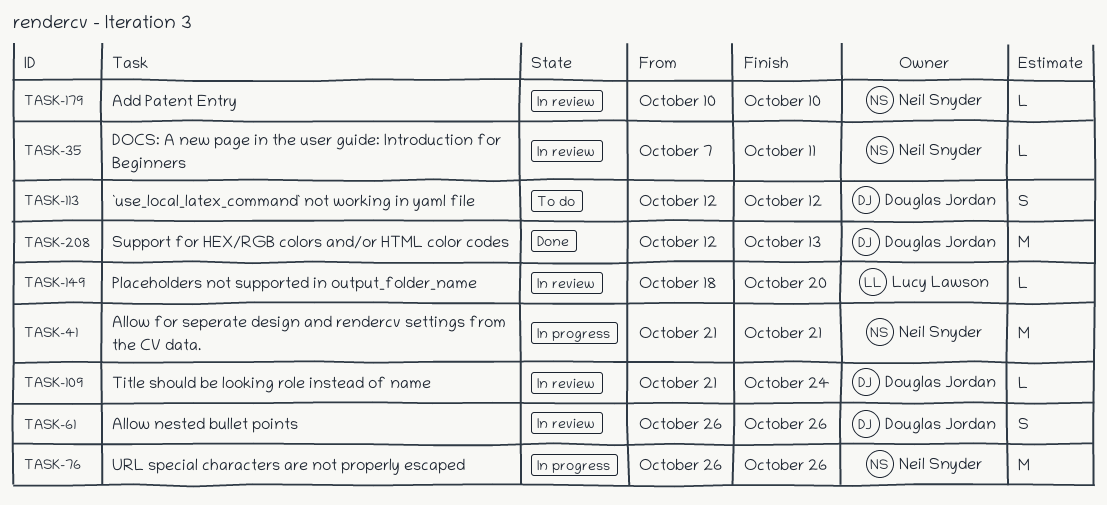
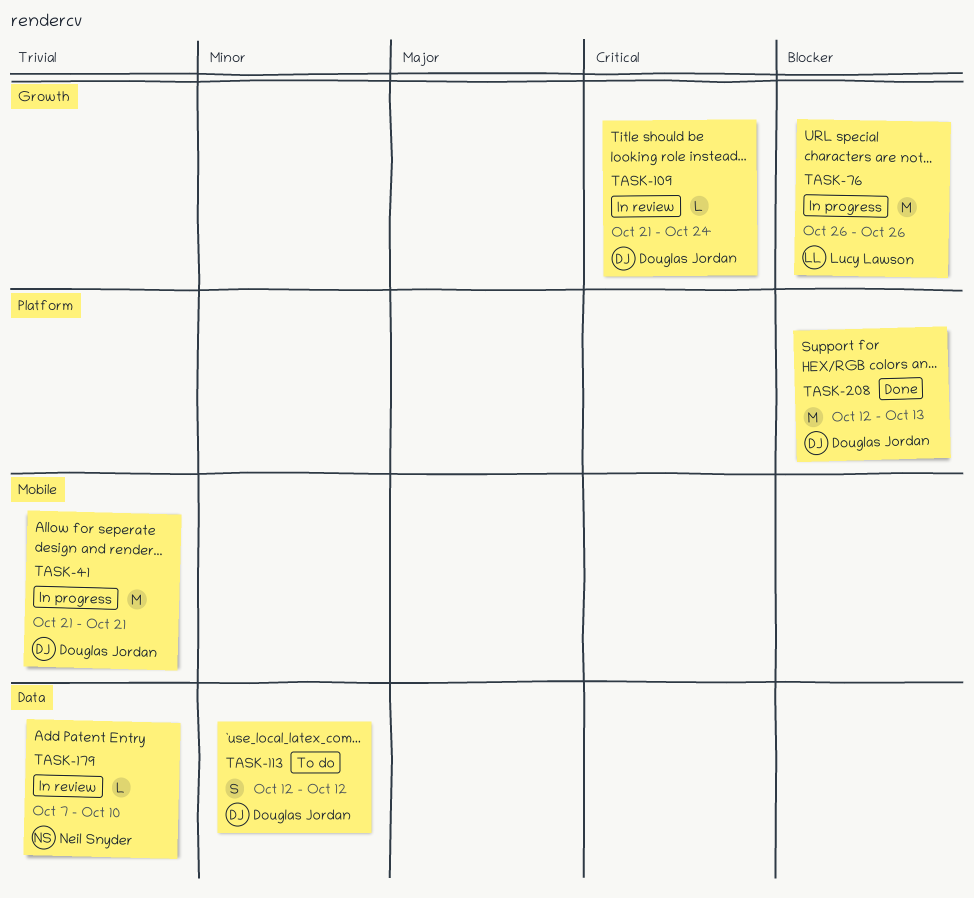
TASK-35: present -> none
TASK-41, owner: Neil Snyder -> Douglas Jordan
TASK-61: present -> none
TASK-76, owner: Neil Snyder -> Lucy Lawson
TASK-149: present -> none
TASK-179, start: Oct 10 -> Oct 7

